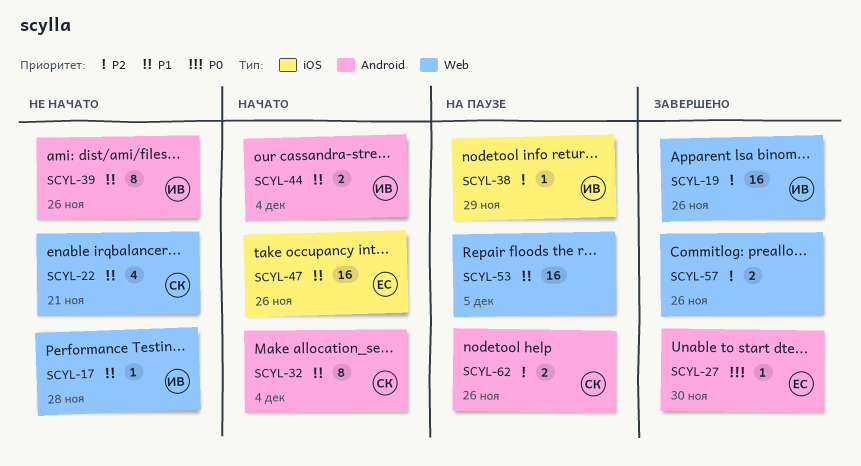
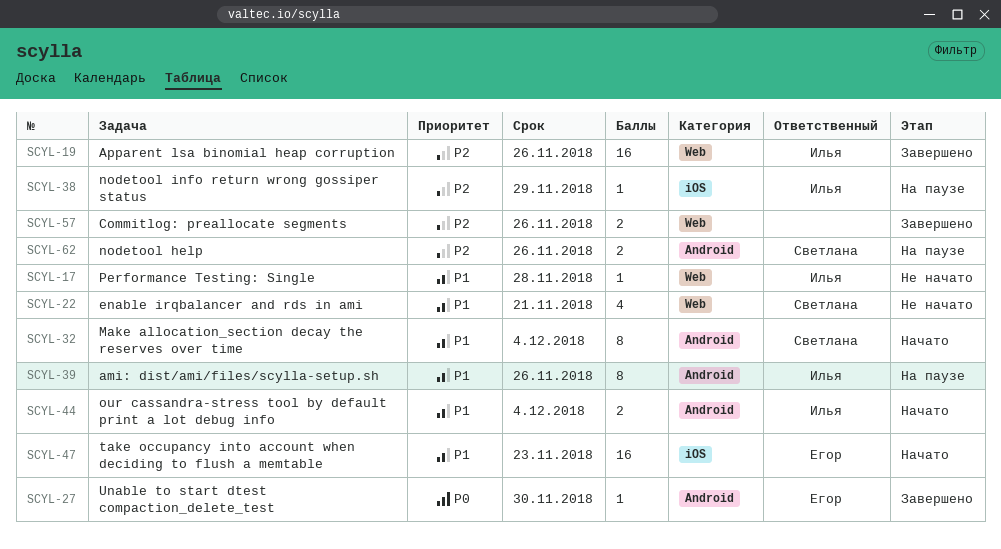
SCYL-39, status: Не начато -> На паузе
SCYL-47, due: Nov 26 -> Nov 23
SCYL-53: present -> none

